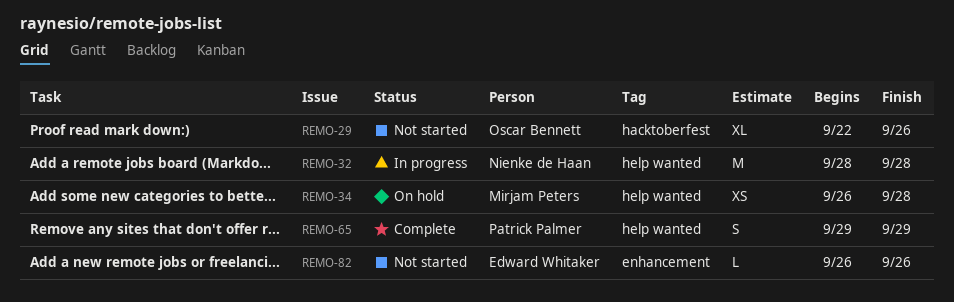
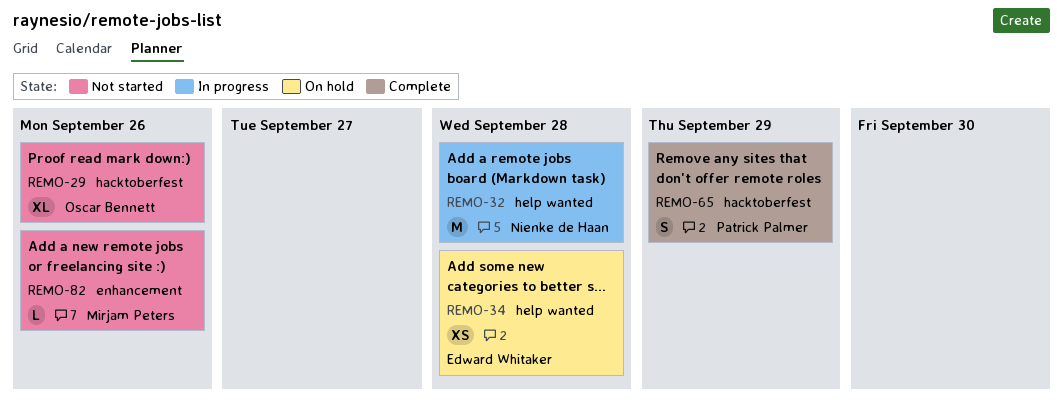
REMO-34, owner: Mirjam Peters -> Edward Whitaker
REMO-65, label: help wanted -> hacktoberfest
REMO-82, owner: Edward Whitaker -> Mirjam Peters

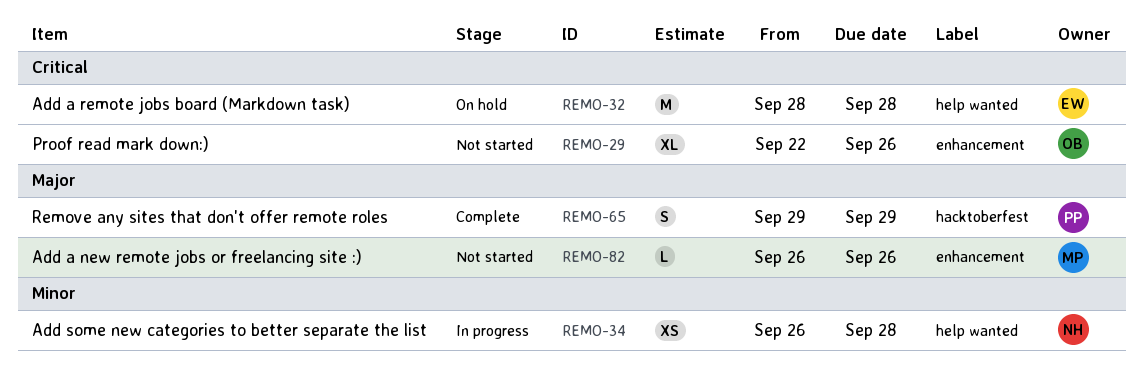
REMO-29, label: hacktoberfest -> enhancement
REMO-32, status: In progress -> On hold
REMO-32, owner: Nienke de Haan -> Edward Whitaker
REMO-34, status: On hold -> In progress
REMO-34, owner: Edward Whitaker -> Nienke de Haan

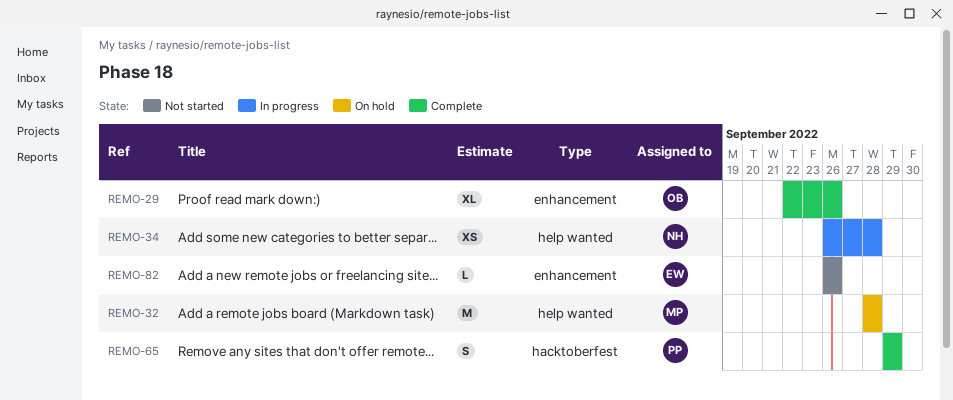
REMO-29, status: Not started -> Complete
REMO-32, owner: EW -> MP
REMO-82, owner: MP -> EW

